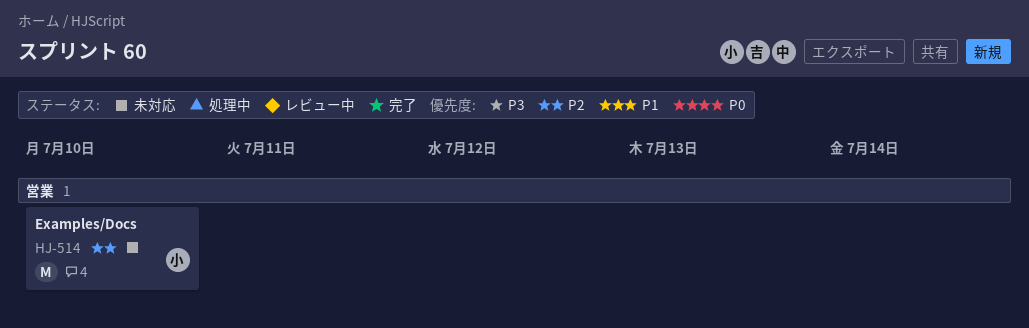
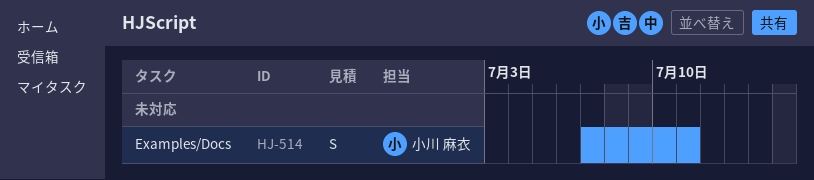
HJ-514, estimate: M -> S
HJ-514, due: Jul 10 -> Jul 11

